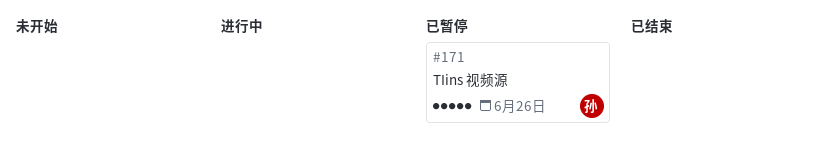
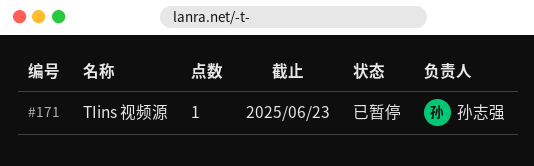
#171, estimate: 5 -> 1
#171, due: Jun 26 -> Jun 23

